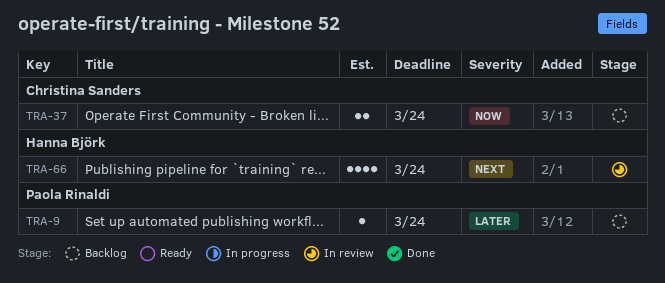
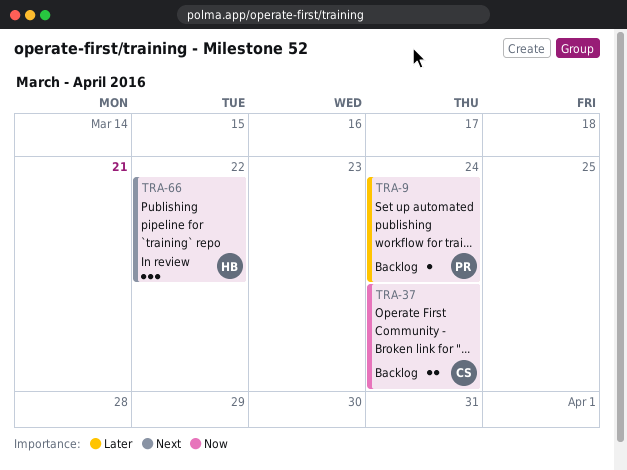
TRA-66, estimate: 4 -> 3
TRA-66, due: Mar 24 -> Mar 22

